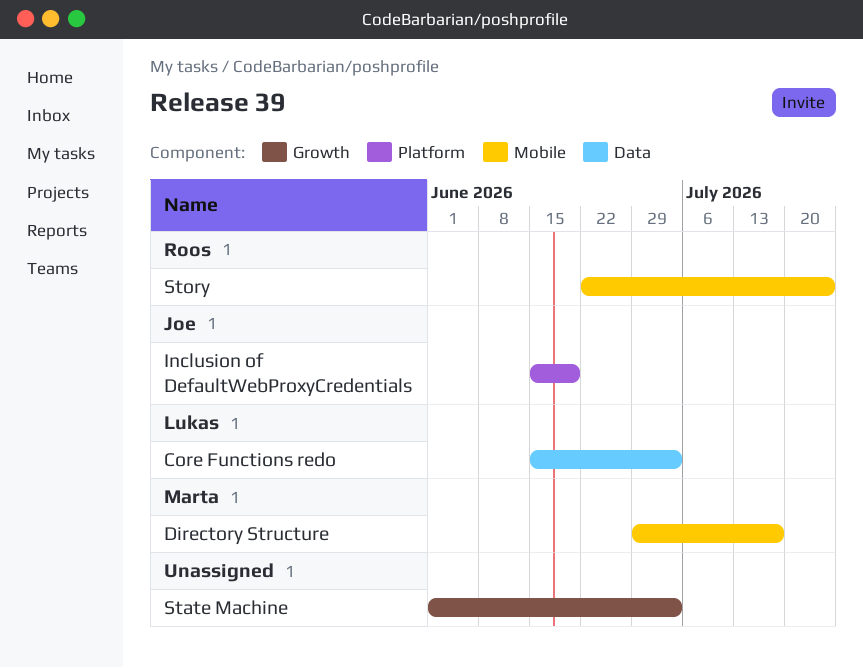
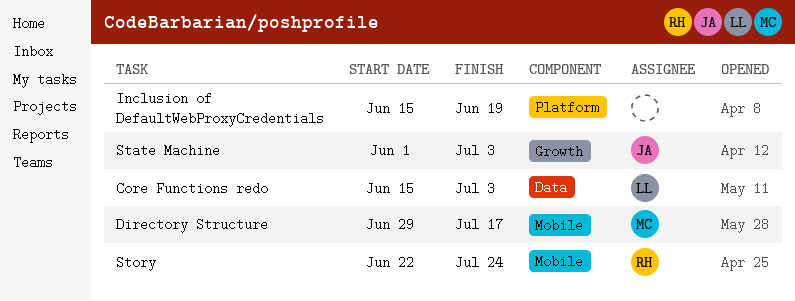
Inclusion of DefaultWebProxyCredentials, owner: Joe -> none
State Machine, owner: none -> Joe

